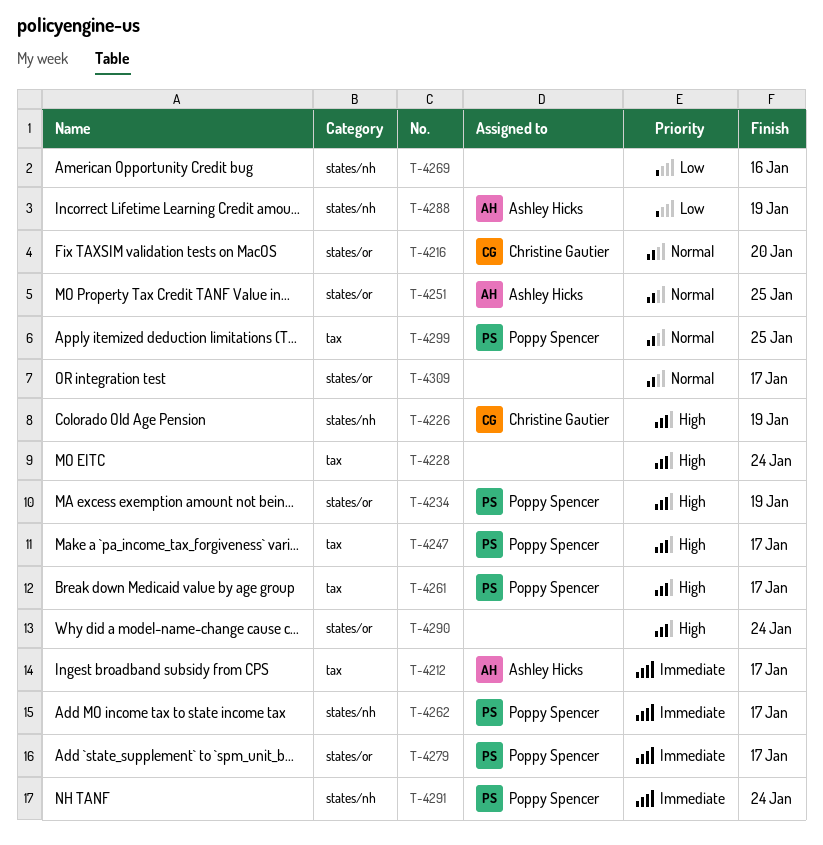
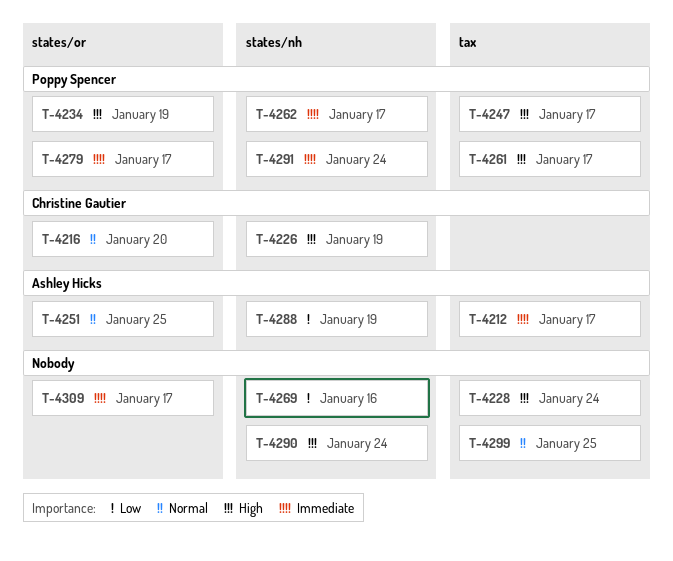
T-4290, label: states/or -> states/nh
T-4299, owner: Poppy Spencer -> none
T-4309, priority: Normal -> Immediate

